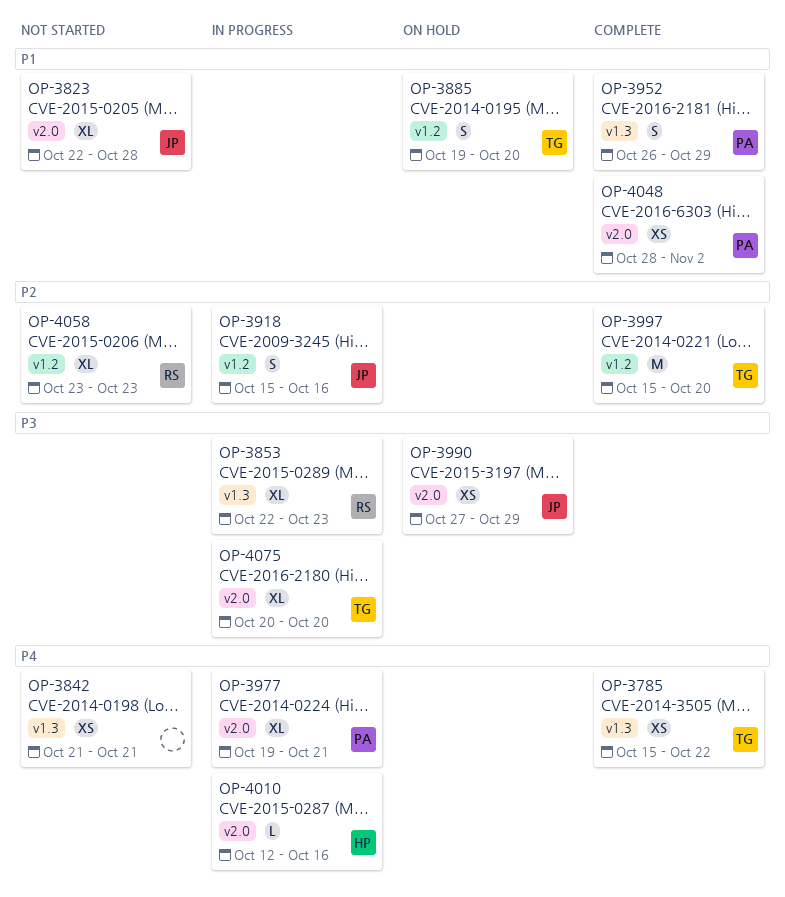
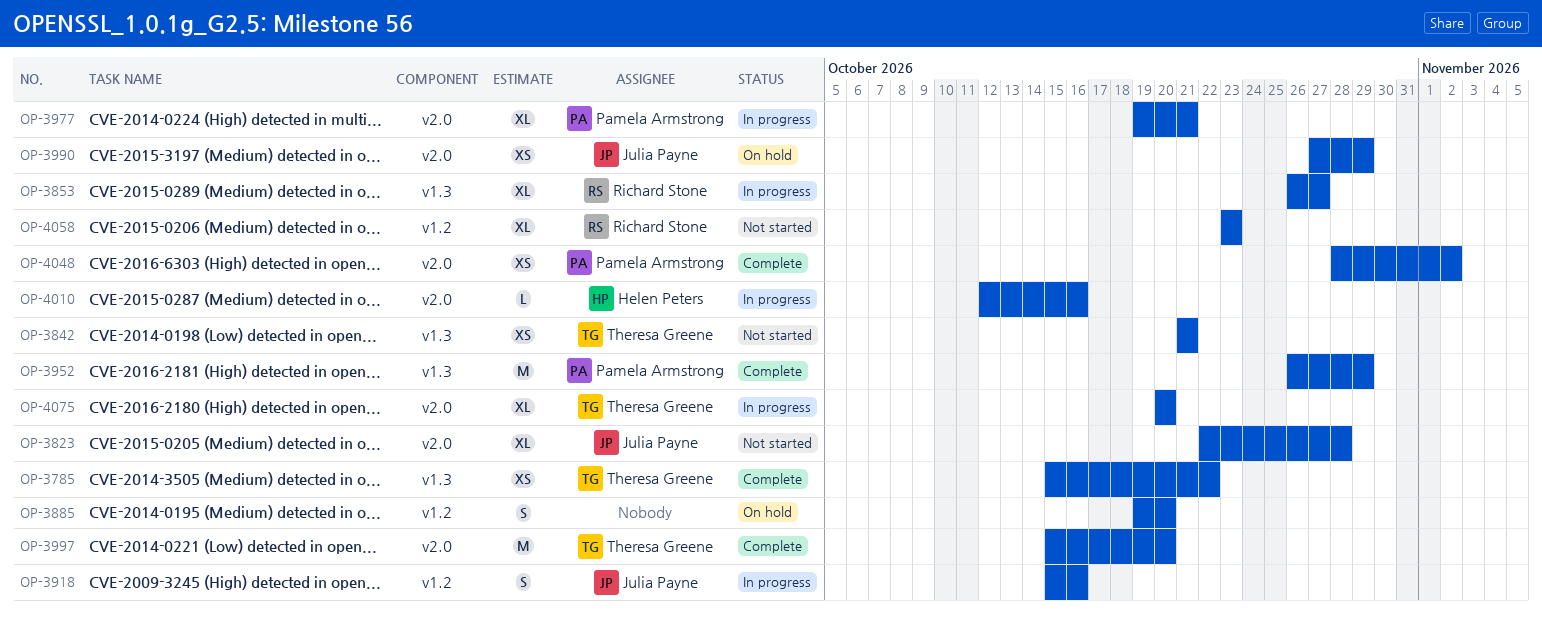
OP-3842, owner: none -> Theresa Greene
OP-3853, start: Oct 22 -> Oct 26
OP-3853, due: Oct 23 -> Oct 27
OP-3885, owner: Theresa Greene -> none
OP-3952, estimate: S -> M
OP-3997, label: v1.2 -> v2.0

